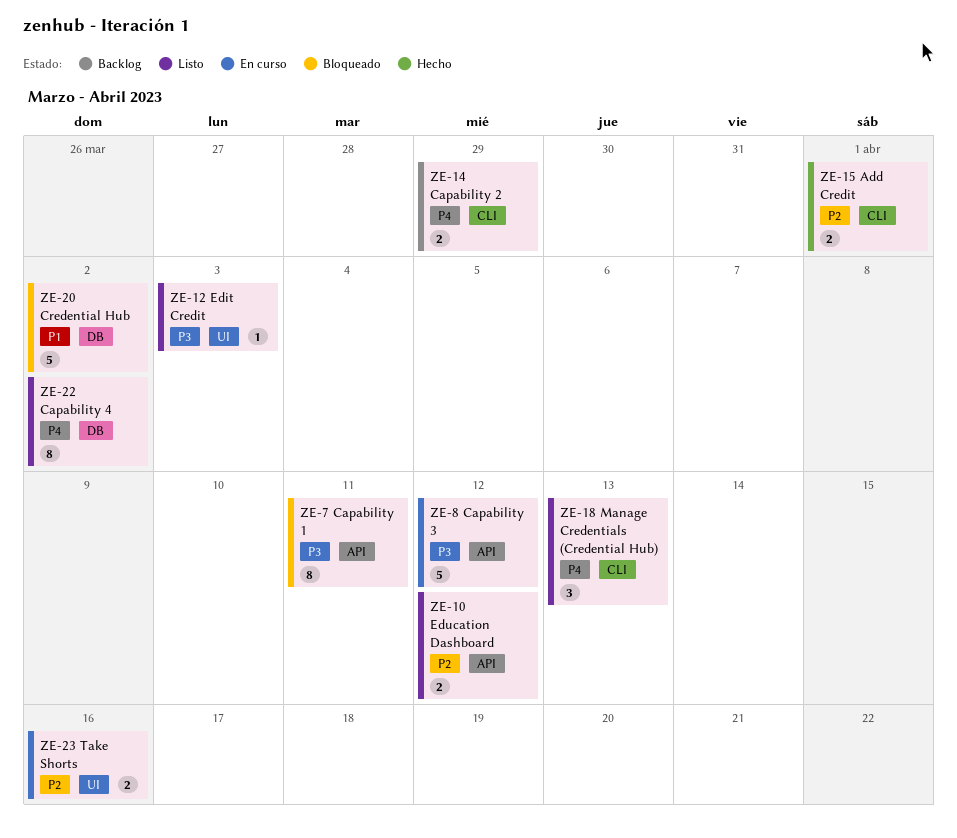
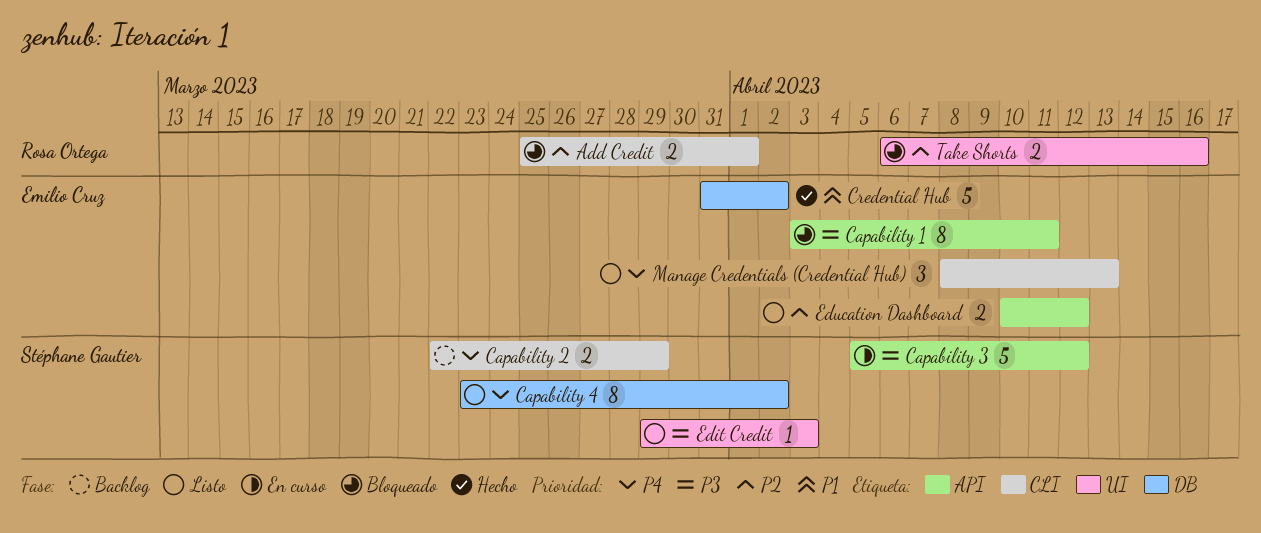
Add Credit, status: Hecho -> Bloqueado
Credential Hub, status: Bloqueado -> Hecho
Take Shorts, status: En curso -> Bloqueado

